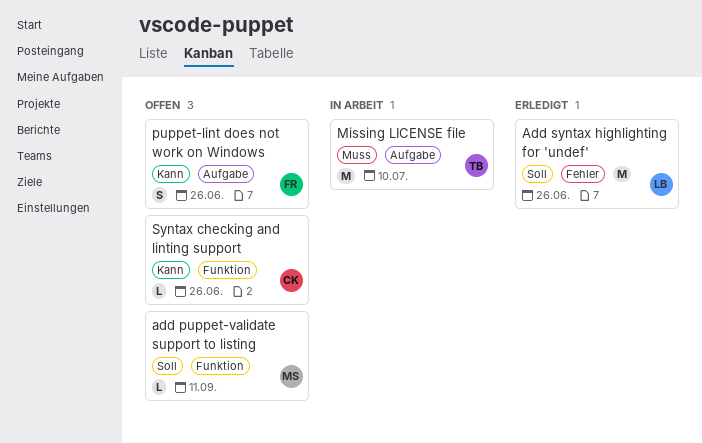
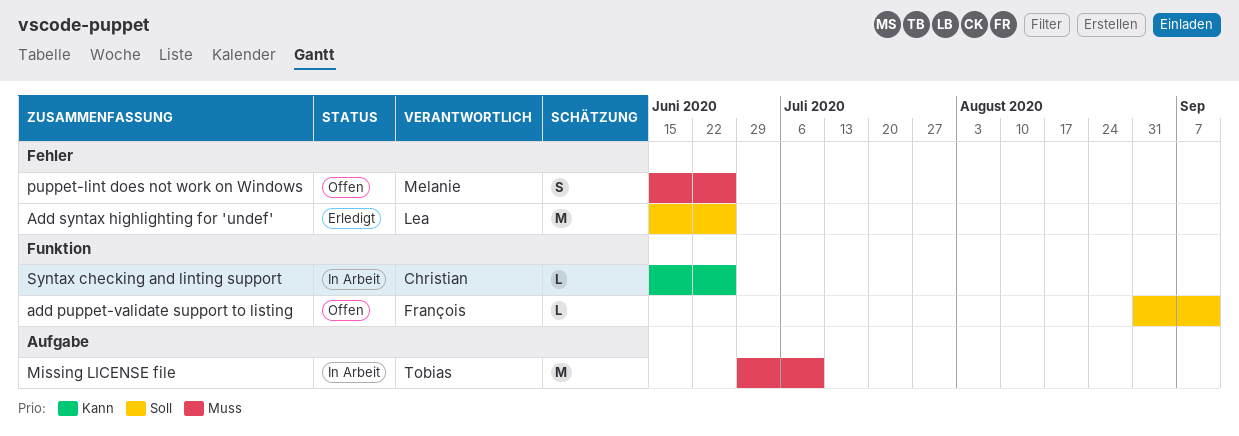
add puppet-validate support to listing, owner: Melanie -> François
puppet-lint does not work on Windows, owner: François -> Melanie
puppet-lint does not work on Windows, priority: Kann -> Muss
puppet-lint does not work on Windows, label: Aufgabe -> Fehler
Syntax checking and linting support, status: Offen -> In Arbeit

